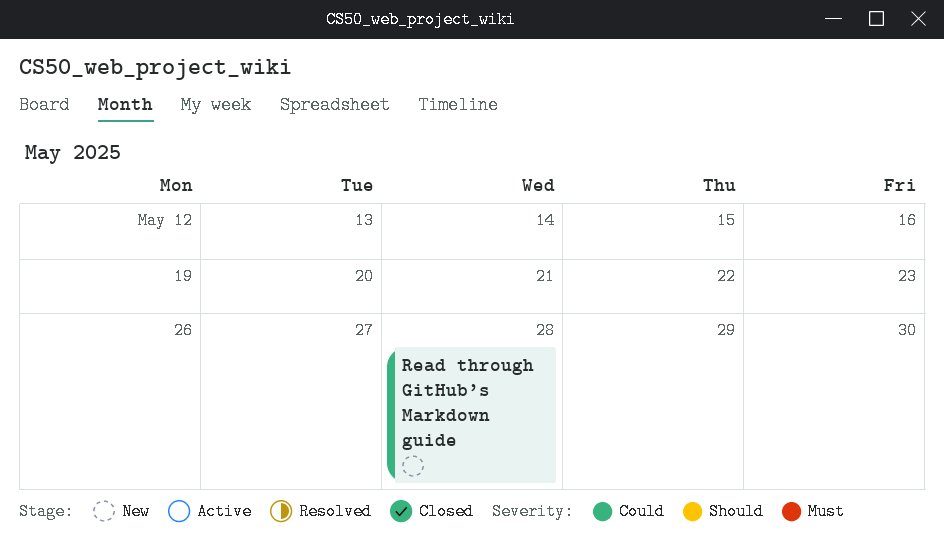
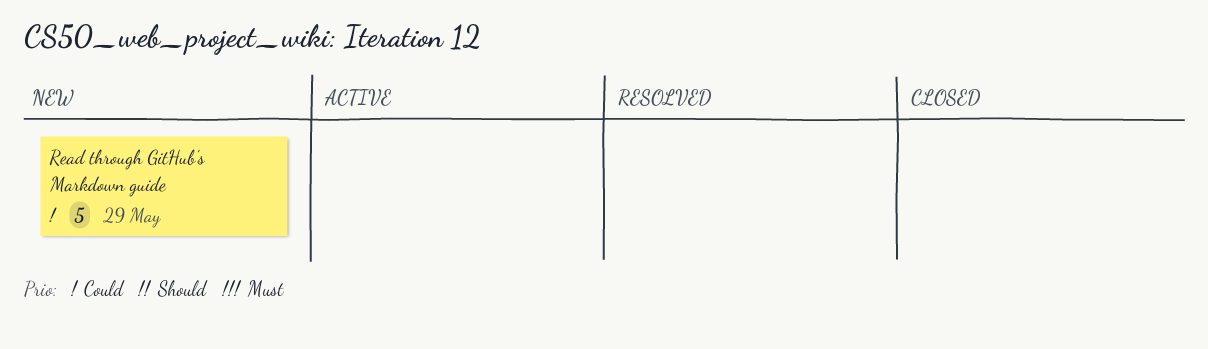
Read through GitHub’s Markdown guide, due: May 28 -> May 29

